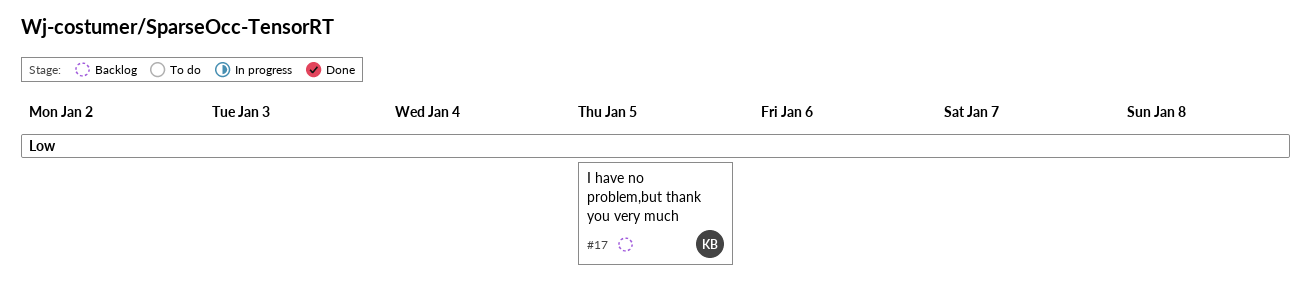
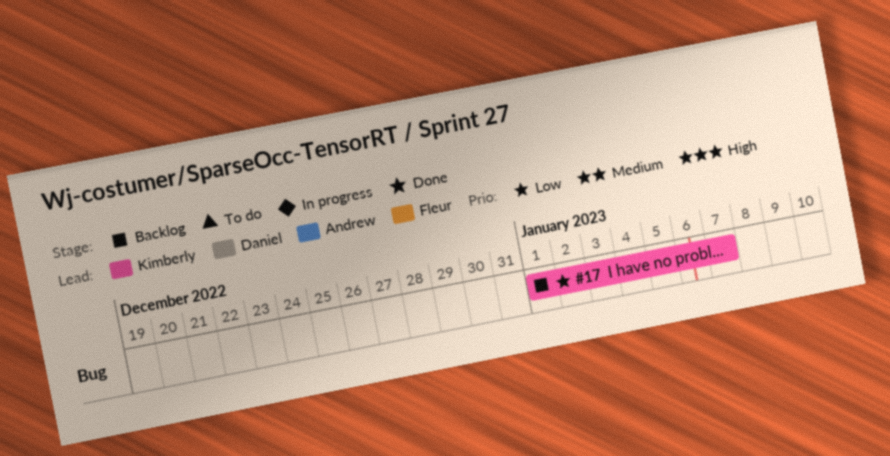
#17, due: Jan 5 -> Jan 7

